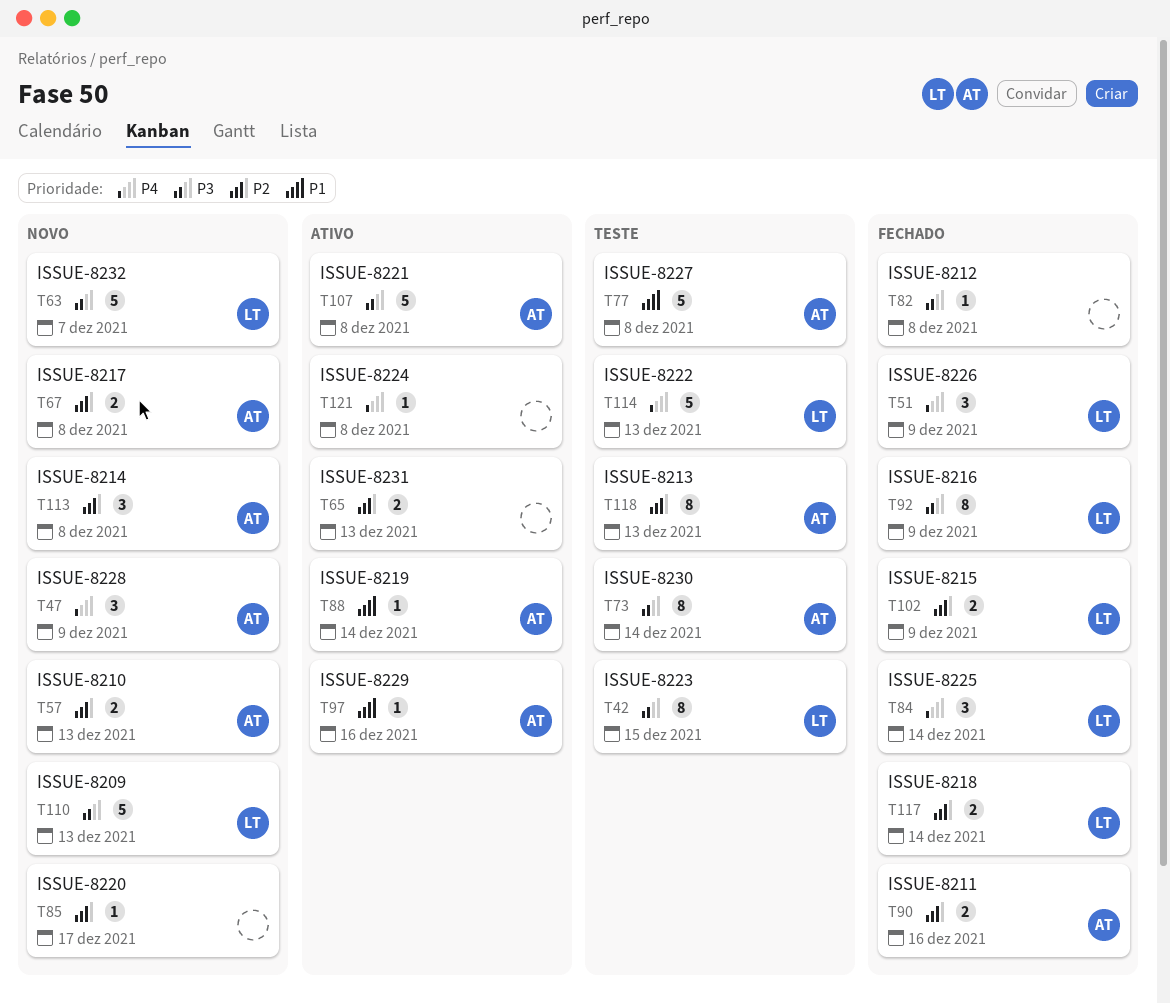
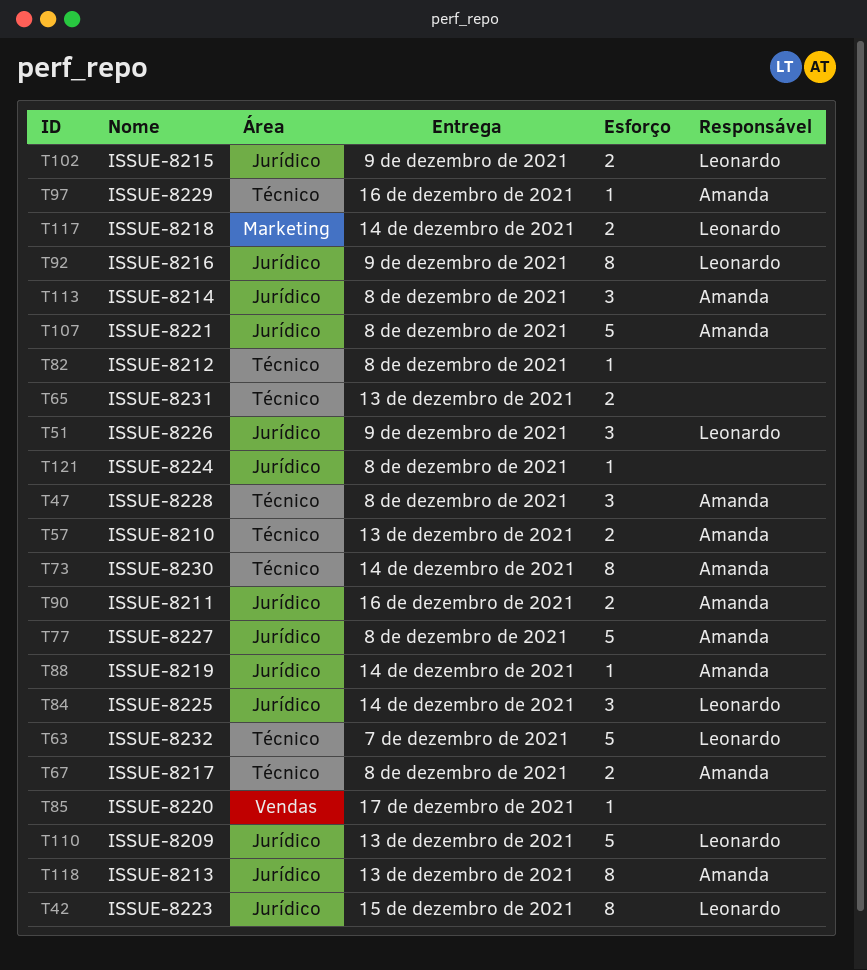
T47, due: Dec 9 -> Dec 8
T114: present -> none

